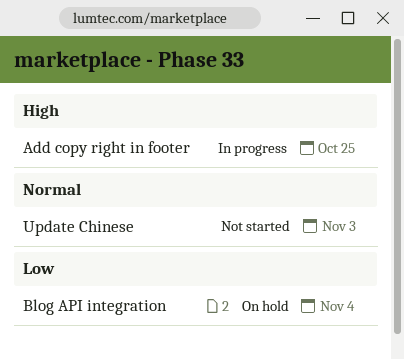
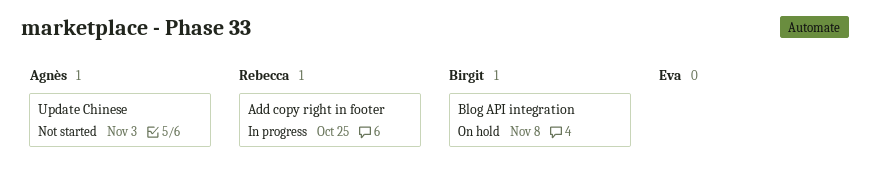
Blog API integration, due: Nov 4 -> Nov 8

